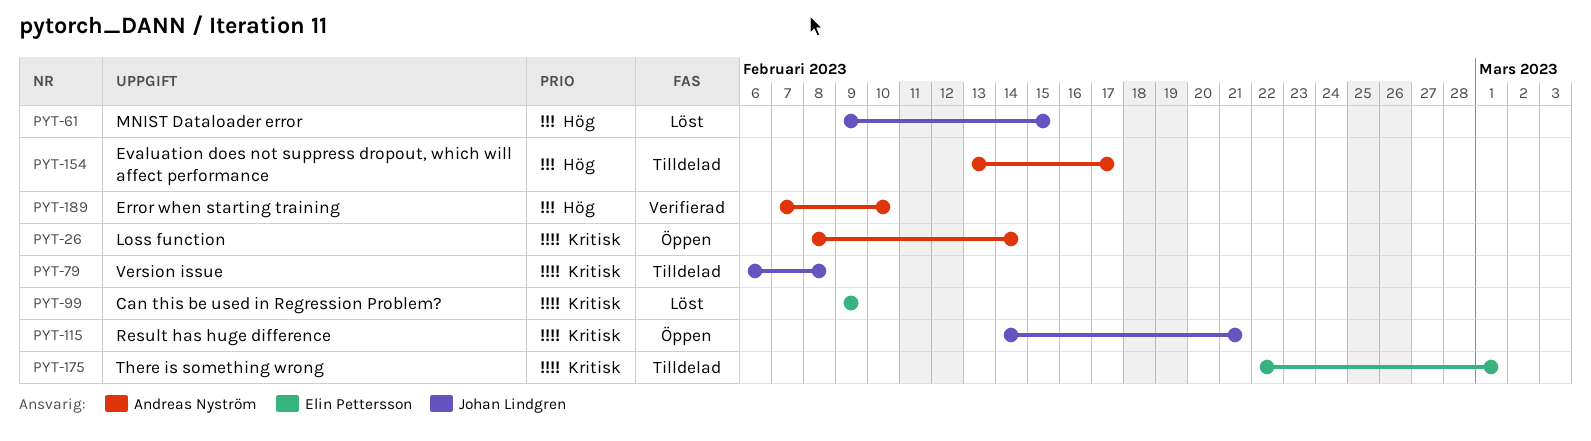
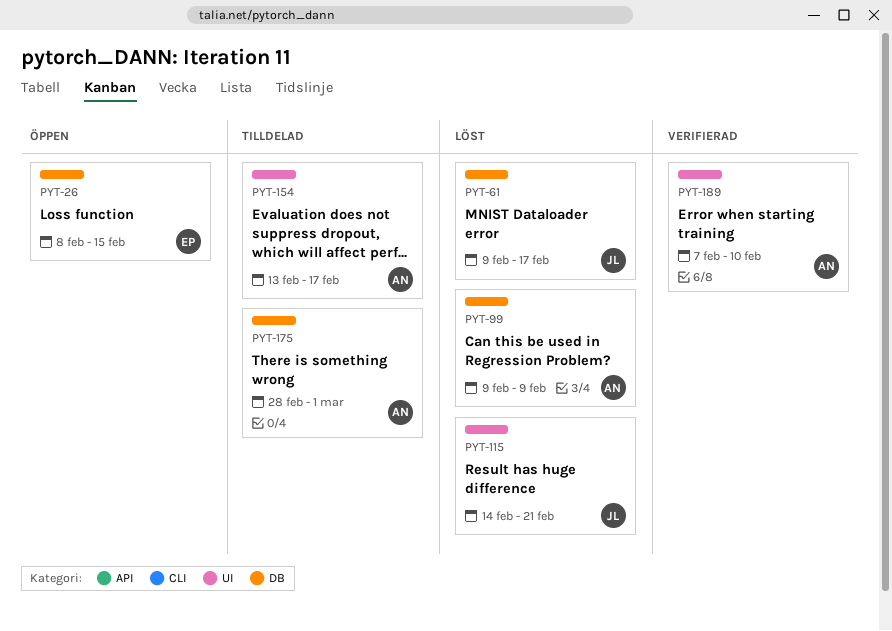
PYT-26, owner: Andreas Nyström -> Elin Pettersson
PYT-26, due: Feb 14 -> Feb 15
PYT-61, due: Feb 15 -> Feb 17
PYT-79: present -> none
PYT-99, owner: Elin Pettersson -> Andreas Nyström
PYT-115, status: Öppen -> Löst
PYT-175, owner: Elin Pettersson -> Andreas Nyström
PYT-175, start: Feb 22 -> Feb 28

